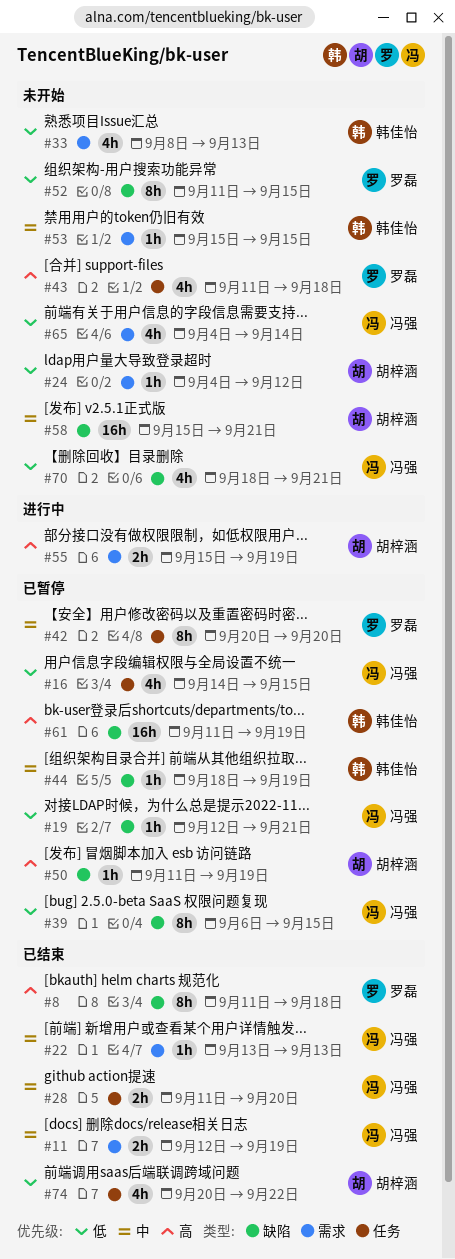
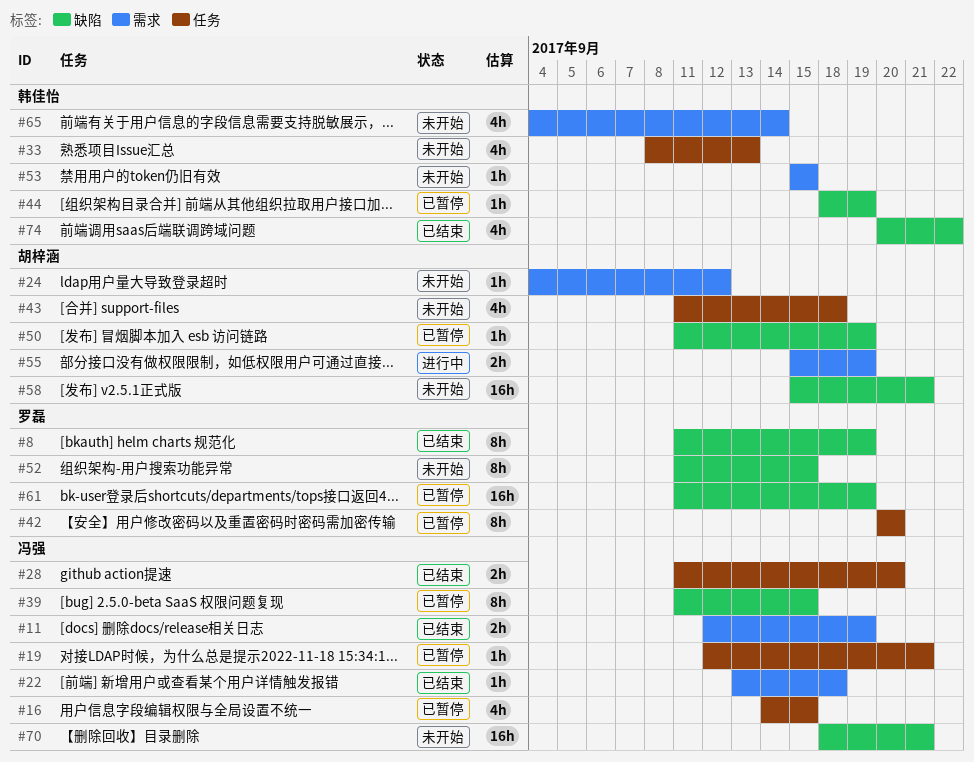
#8, due: Sep 18 -> Sep 19
#19, label: 缺陷 -> 任务
#22, due: Sep 13 -> Sep 18
#33, label: 需求 -> 任务
#39, start: Sep 6 -> Sep 11
#43, owner: 罗磊 -> 胡梓涵
#61, owner: 韩佳怡 -> 罗磊
#65, owner: 冯强 -> 韩佳怡
#70, estimate: 4h -> 16h
#74, owner: 胡梓涵 -> 韩佳怡
#74, label: 任务 -> 缺陷

